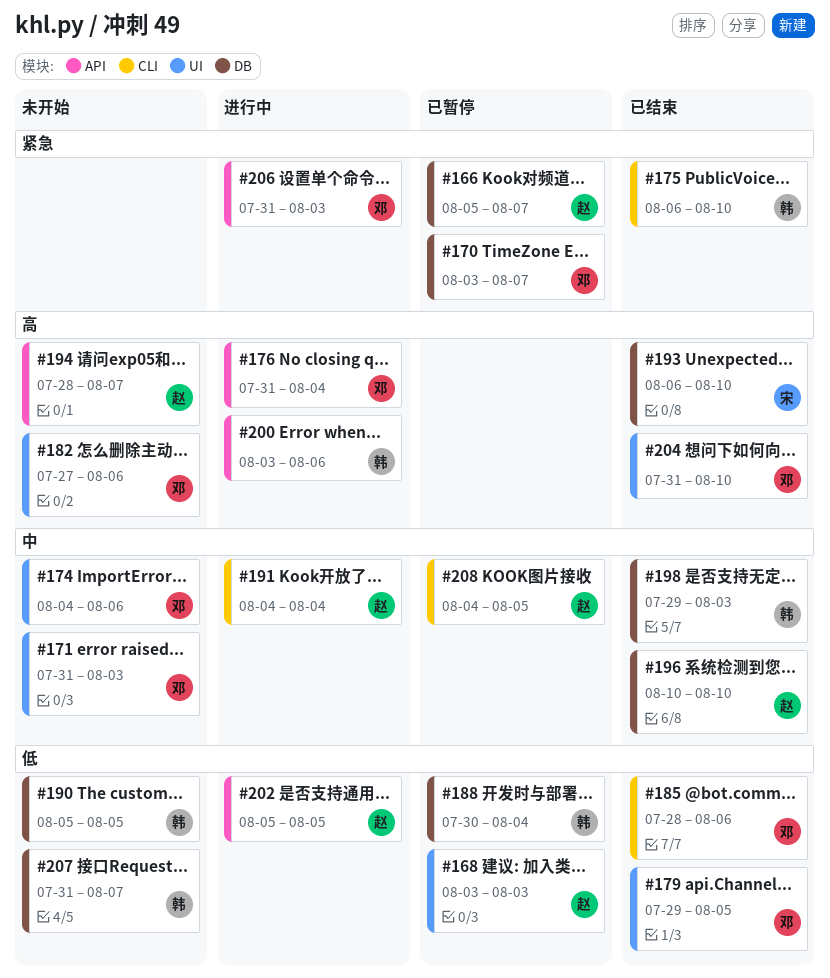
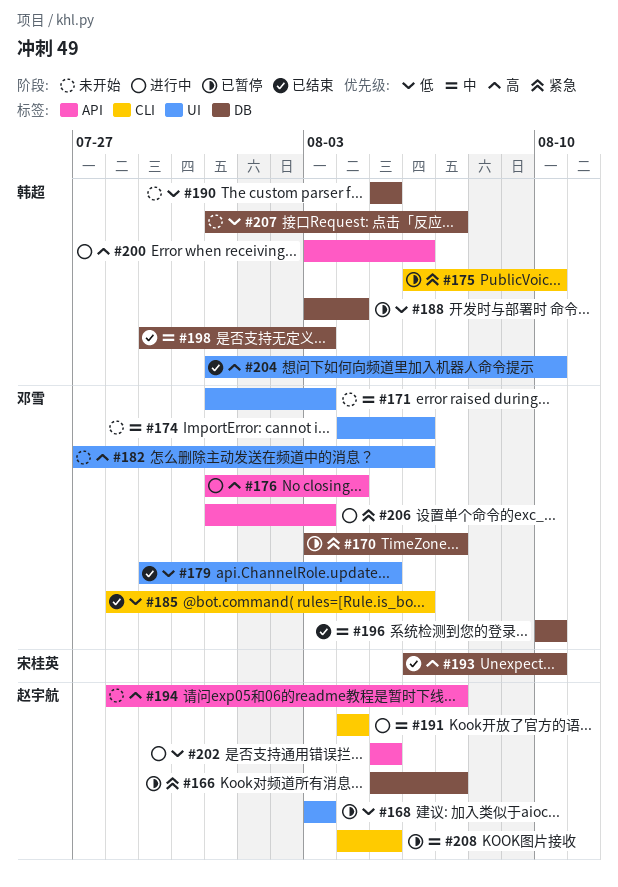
#175, status: 已结束 -> 已暂停
#188, start: Jul 30 -> Aug 3
#196, owner: 赵宇航 -> 邓雪
#204, owner: 邓雪 -> 韩超

